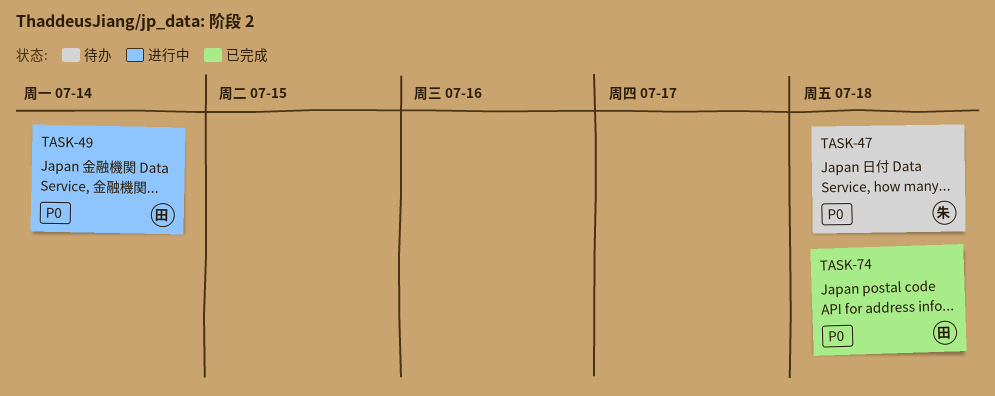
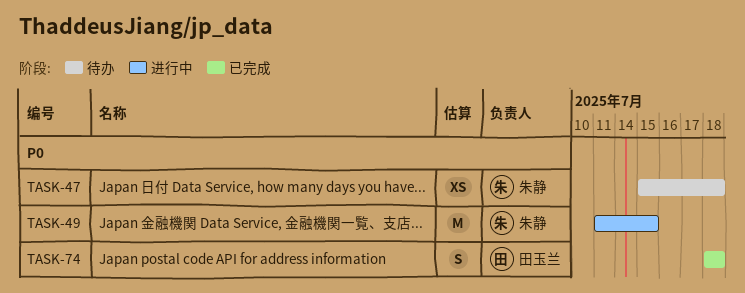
TASK-49, owner: 田玉兰 -> 朱静
TASK-49, due: Jul 14 -> Jul 15

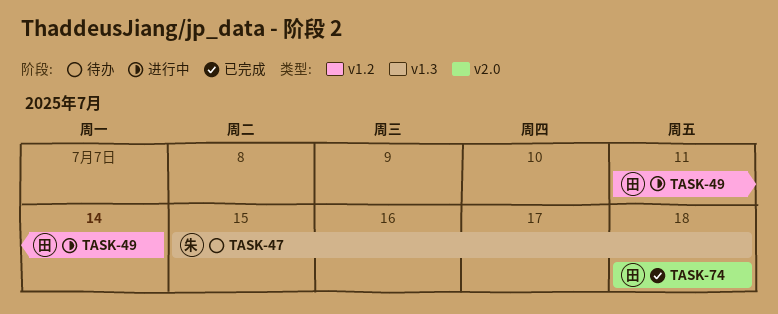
TASK-49, owner: 朱静 -> 田玉兰
TASK-49, due: Jul 15 -> Jul 14

